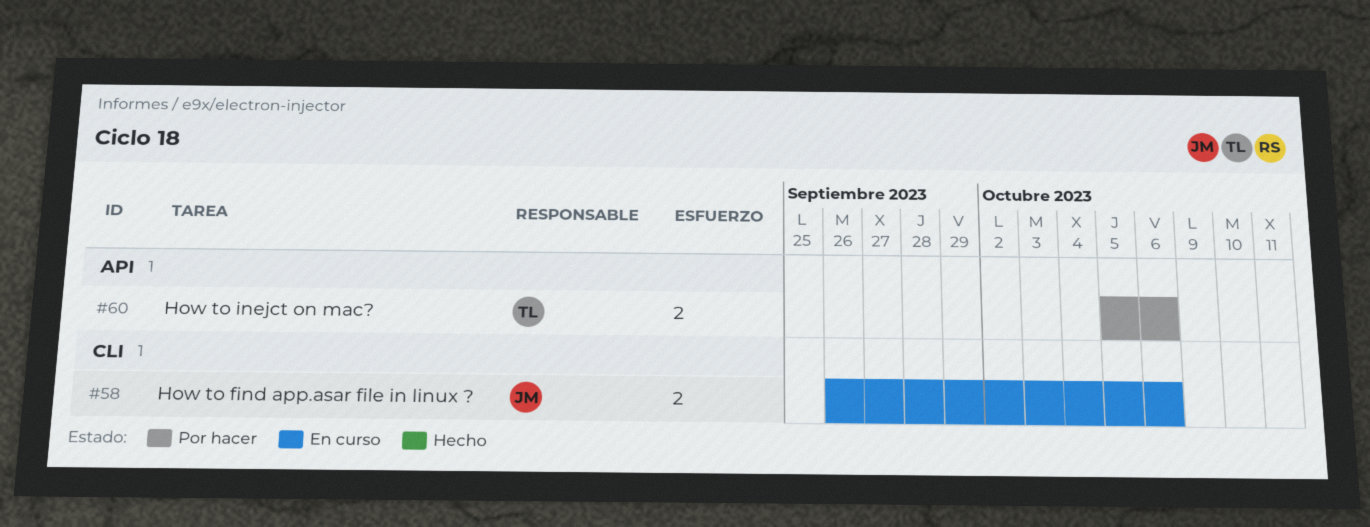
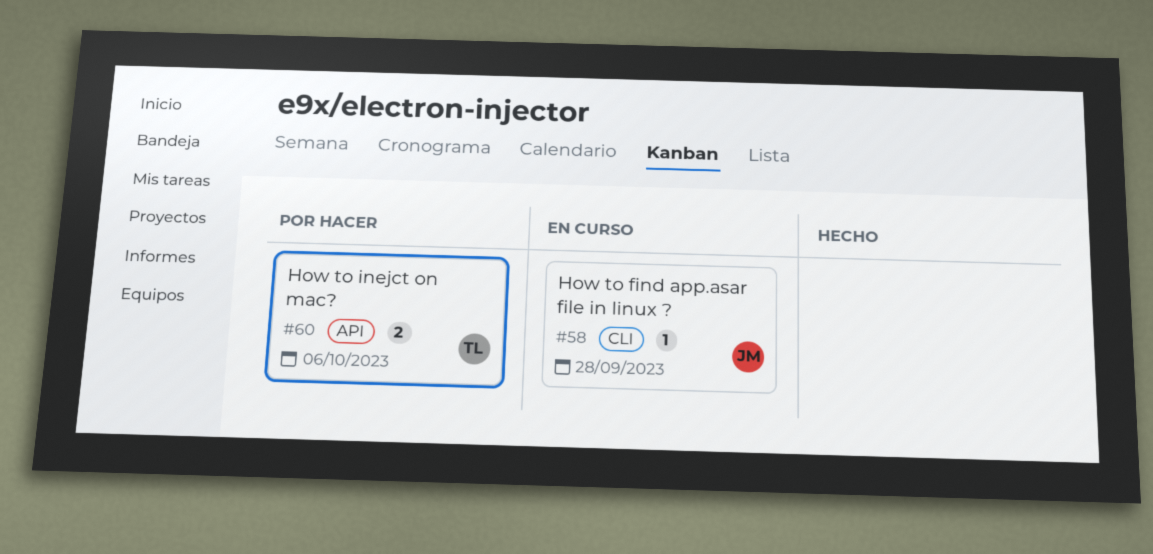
#58, estimate: 2 -> 1
#58, due: Oct 6 -> Sep 28

